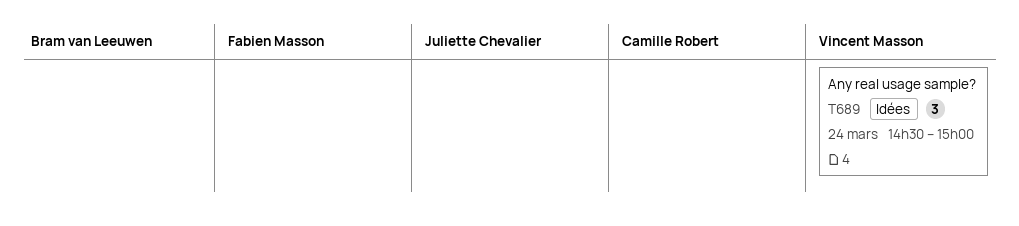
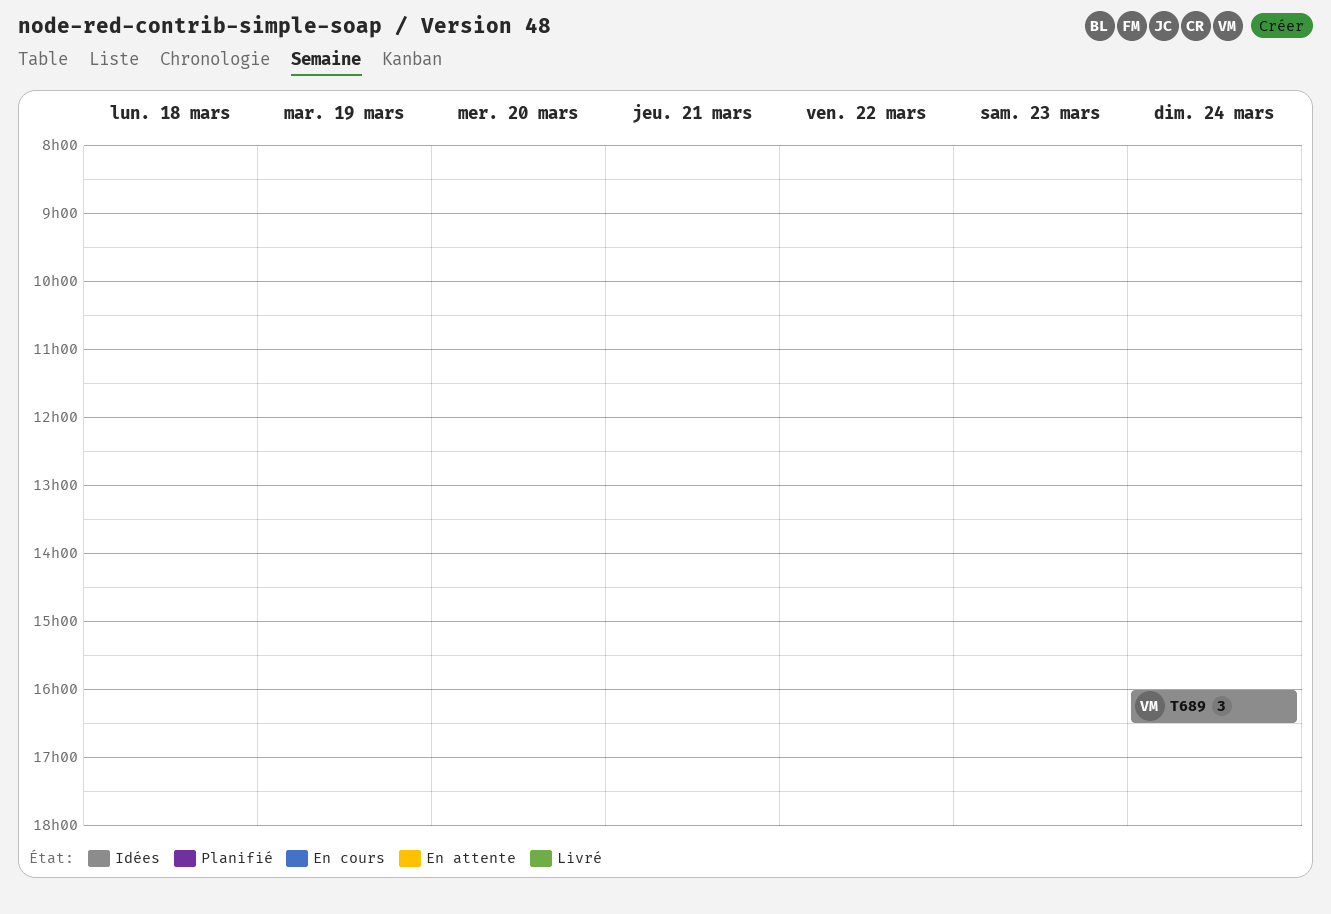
T689, begins: 14:30 -> 16:00
T689, ends: 15:00 -> 16:30

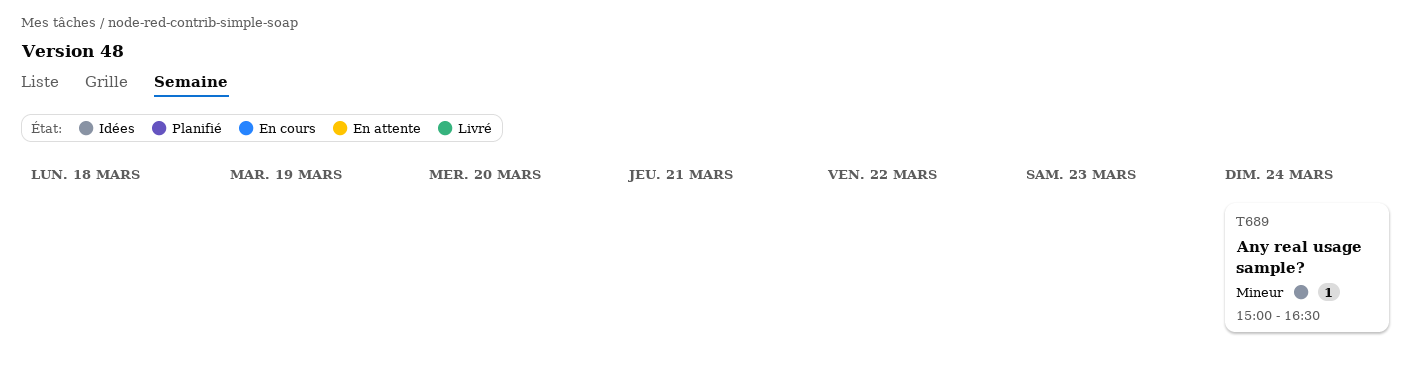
T689, estimate: 3 -> 1
T689, begins: 16:00 -> 15:00

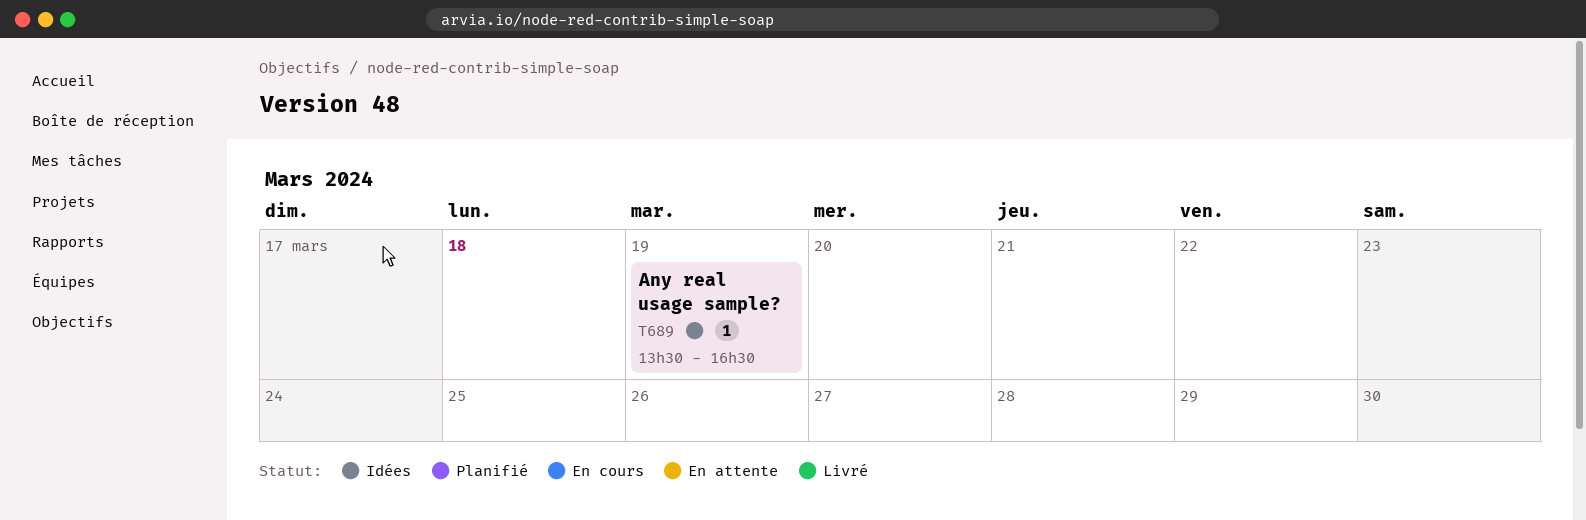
T689, day: Mar 24 -> Mar 19
T689, begins: 15:00 -> 13:30

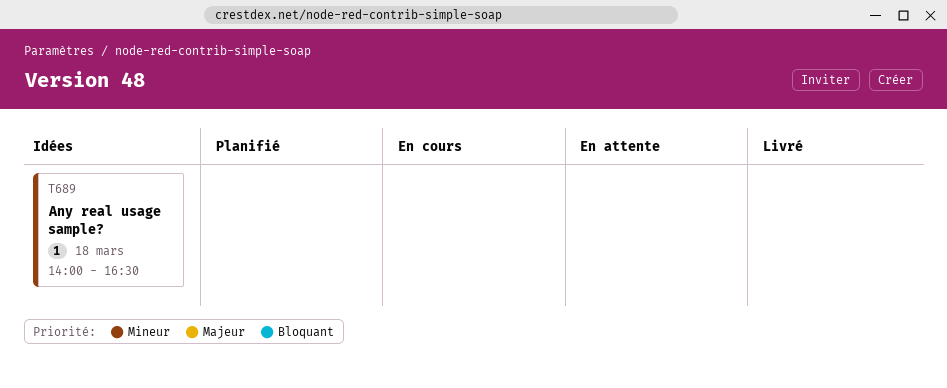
T689, day: Mar 19 -> Mar 18
T689, begins: 13:30 -> 14:00

